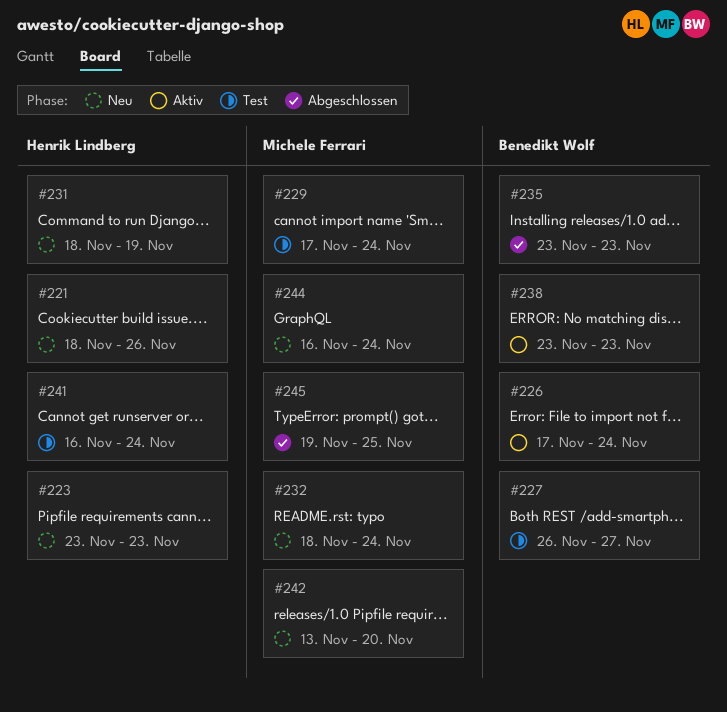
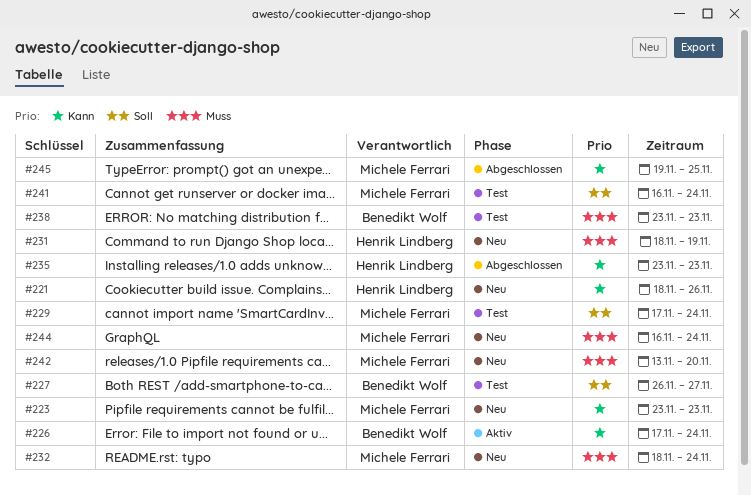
#223, owner: Henrik Lindberg -> Michele Ferrari
#235, owner: Benedikt Wolf -> Henrik Lindberg
#238, status: Aktiv -> Test
#241, owner: Henrik Lindberg -> Michele Ferrari

